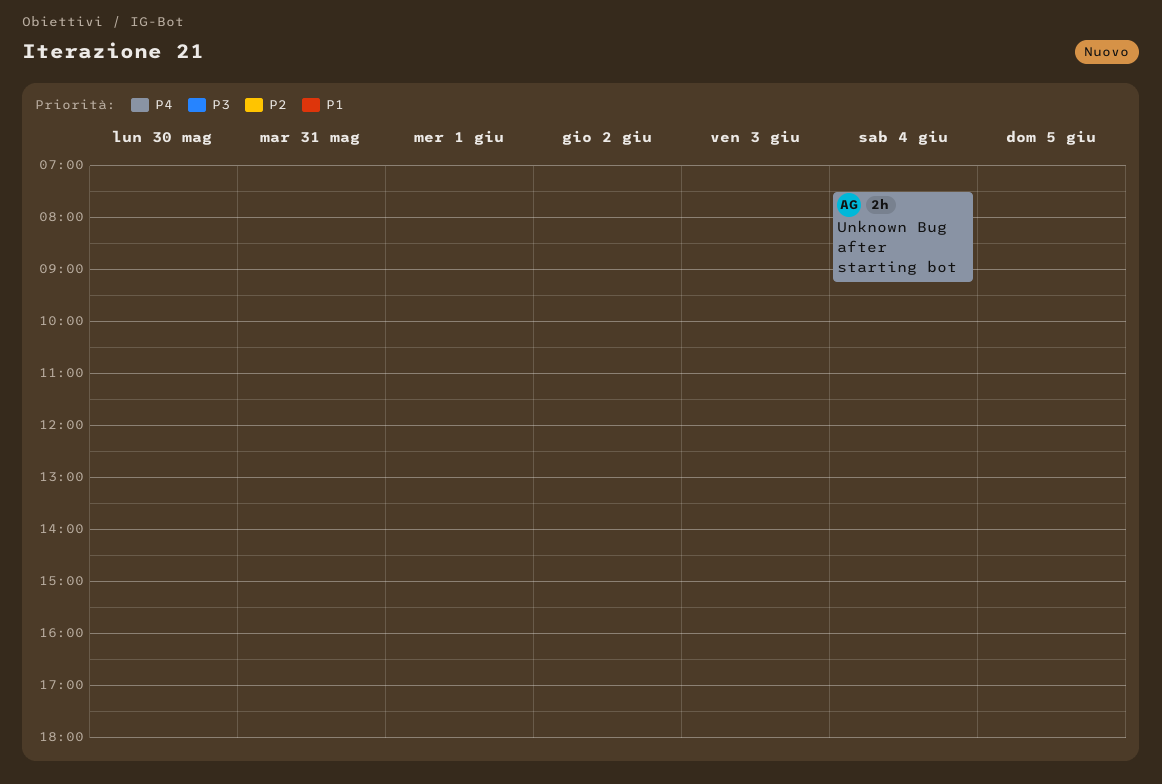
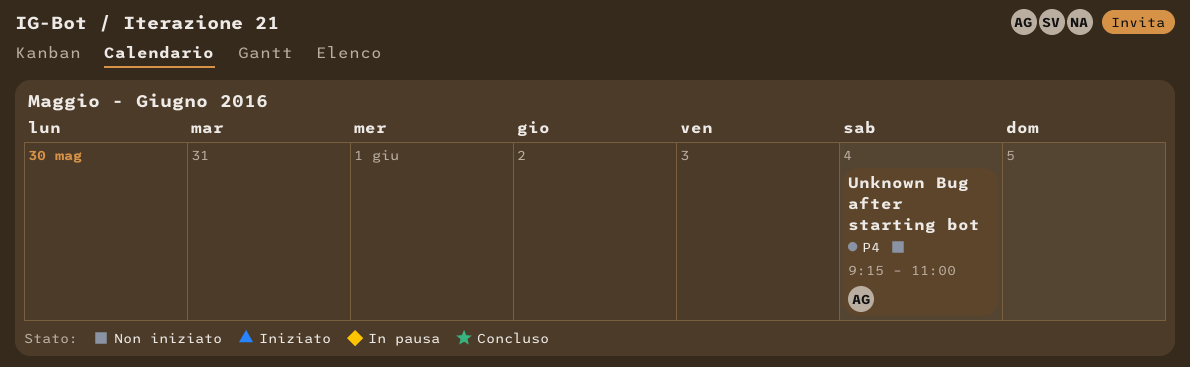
Unknown Bug after starting bot, begins: 07:30 -> 09:15
Unknown Bug after starting bot, ends: 09:15 -> 11:00

